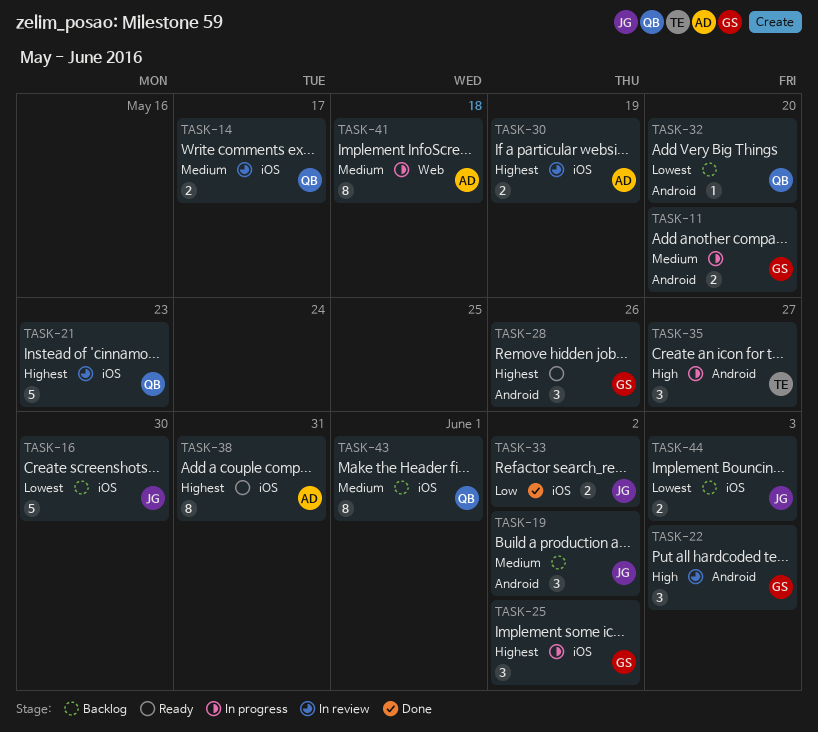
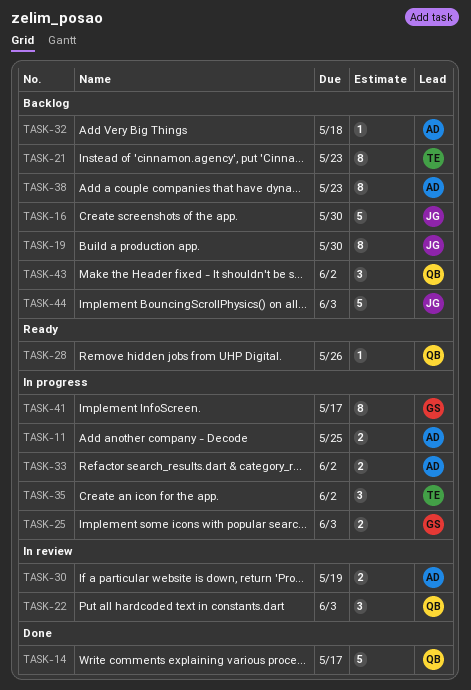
TASK-11, owner: GS -> AD
TASK-11, due: May 20 -> May 25
TASK-14, status: In review -> Done
TASK-14, estimate: 2 -> 5
TASK-19, estimate: 3 -> 8
TASK-19, due: Jun 2 -> May 30
TASK-21, status: In review -> Backlog
TASK-21, owner: QB -> TE
TASK-21, estimate: 5 -> 8
TASK-22, owner: GS -> QB
TASK-25, estimate: 3 -> 2
TASK-25, due: Jun 2 -> Jun 3
TASK-28, owner: GS -> QB
TASK-28, estimate: 3 -> 1
TASK-32, owner: QB -> AD
TASK-32, due: May 20 -> May 18
TASK-33, status: Done -> In progress
TASK-33, owner: JG -> AD
TASK-35, due: May 27 -> Jun 2
TASK-38, status: Ready -> Backlog
TASK-38, due: May 31 -> May 23
TASK-41, owner: AD -> GS
TASK-41, due: May 18 -> May 17
TASK-43, estimate: 8 -> 3
TASK-43, due: Jun 1 -> Jun 2
TASK-44, estimate: 2 -> 5

